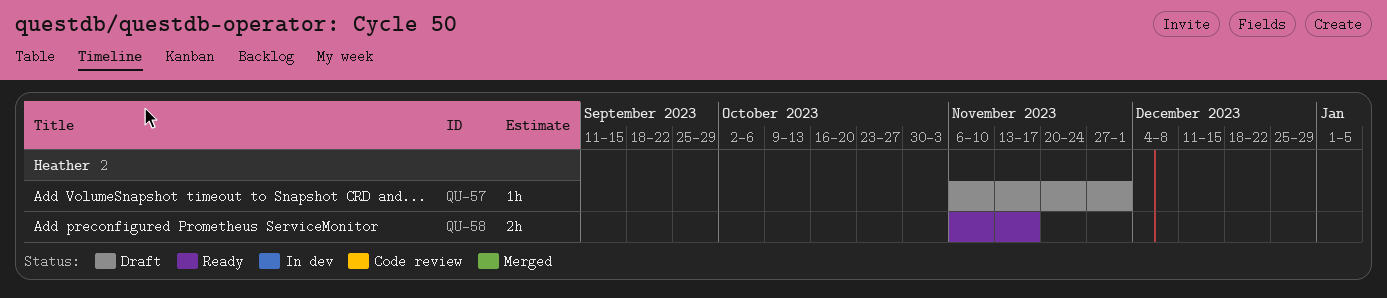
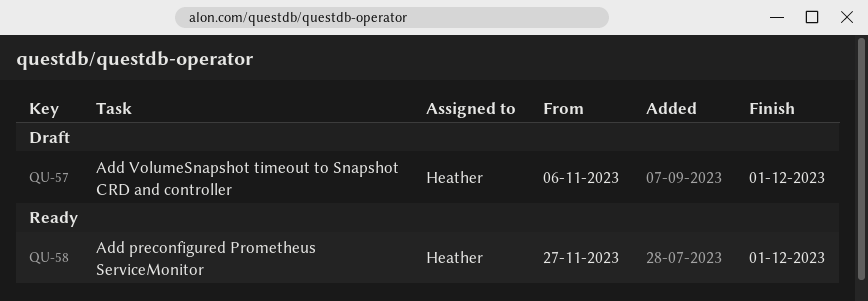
QU-58, start: Nov 6 -> Nov 27
QU-58, due: Nov 17 -> Dec 1

